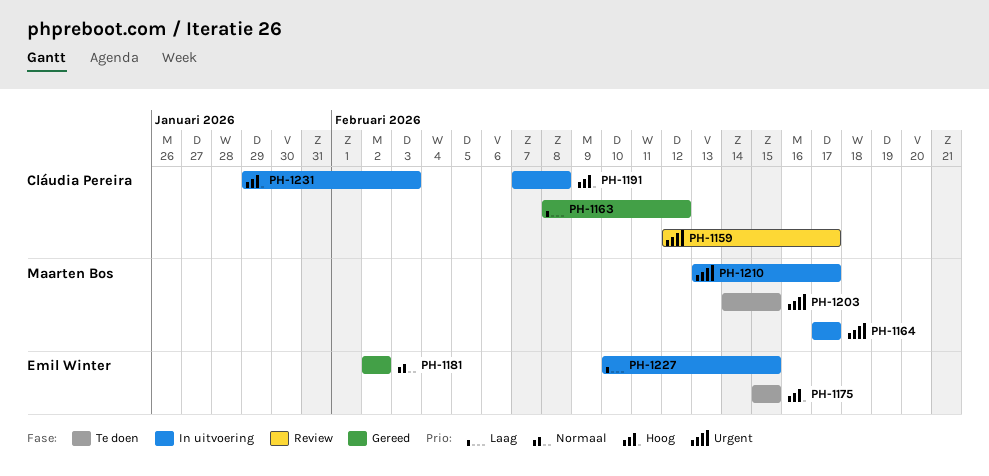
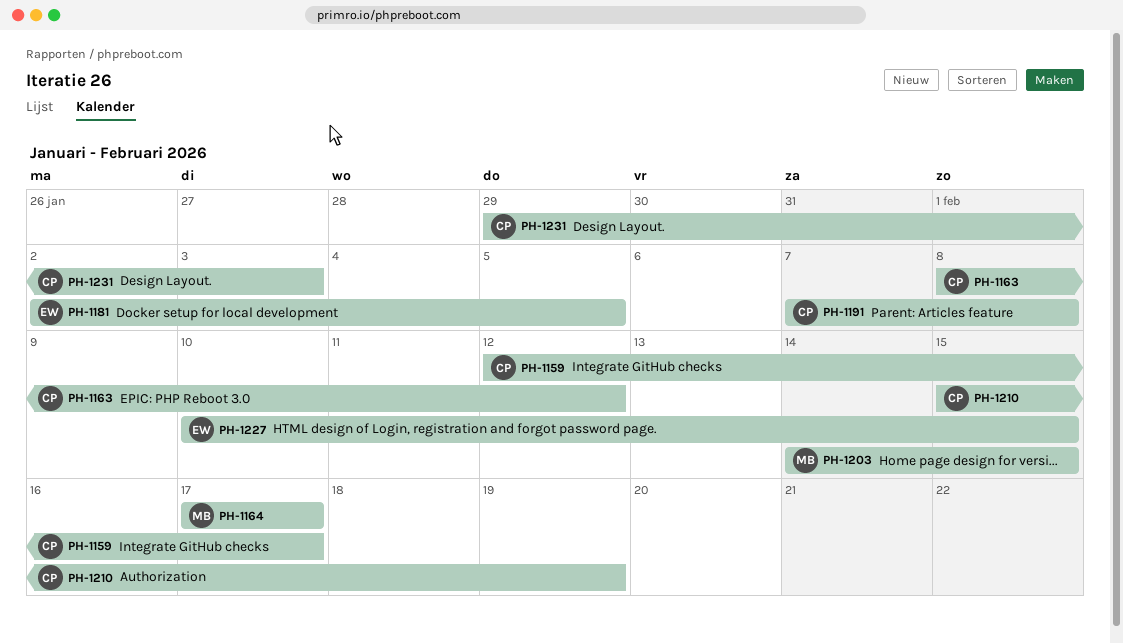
PH-1175: present -> none
PH-1181, due: Feb 2 -> Feb 5
PH-1210, owner: Maarten Bos -> Cláudia Pereira
PH-1210, start: Feb 13 -> Feb 15
PH-1210, due: Feb 17 -> Feb 19

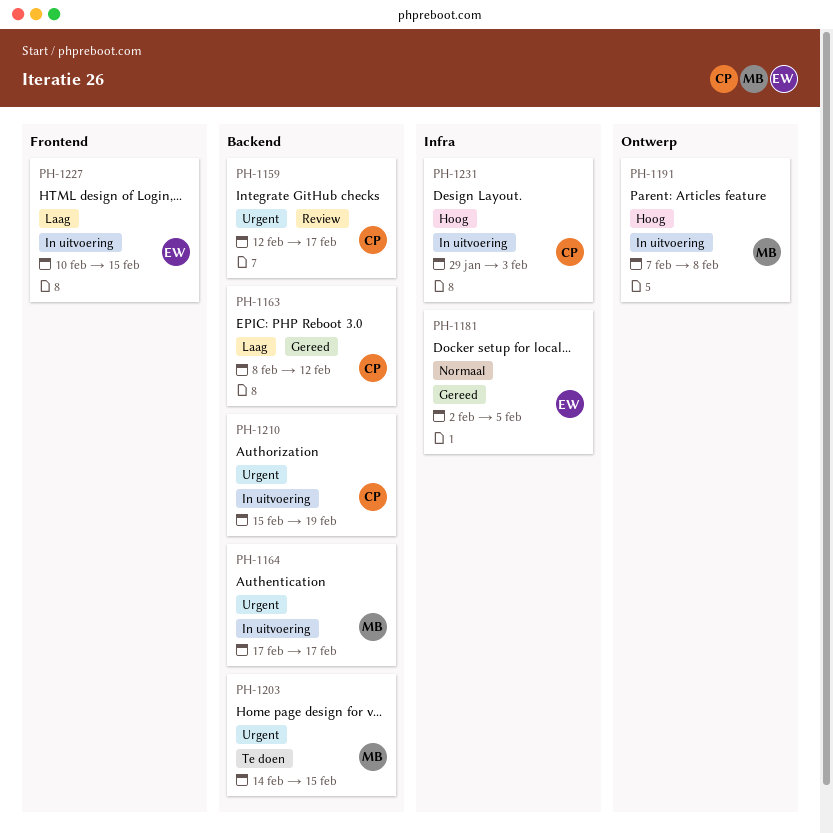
PH-1191, owner: CP -> MB

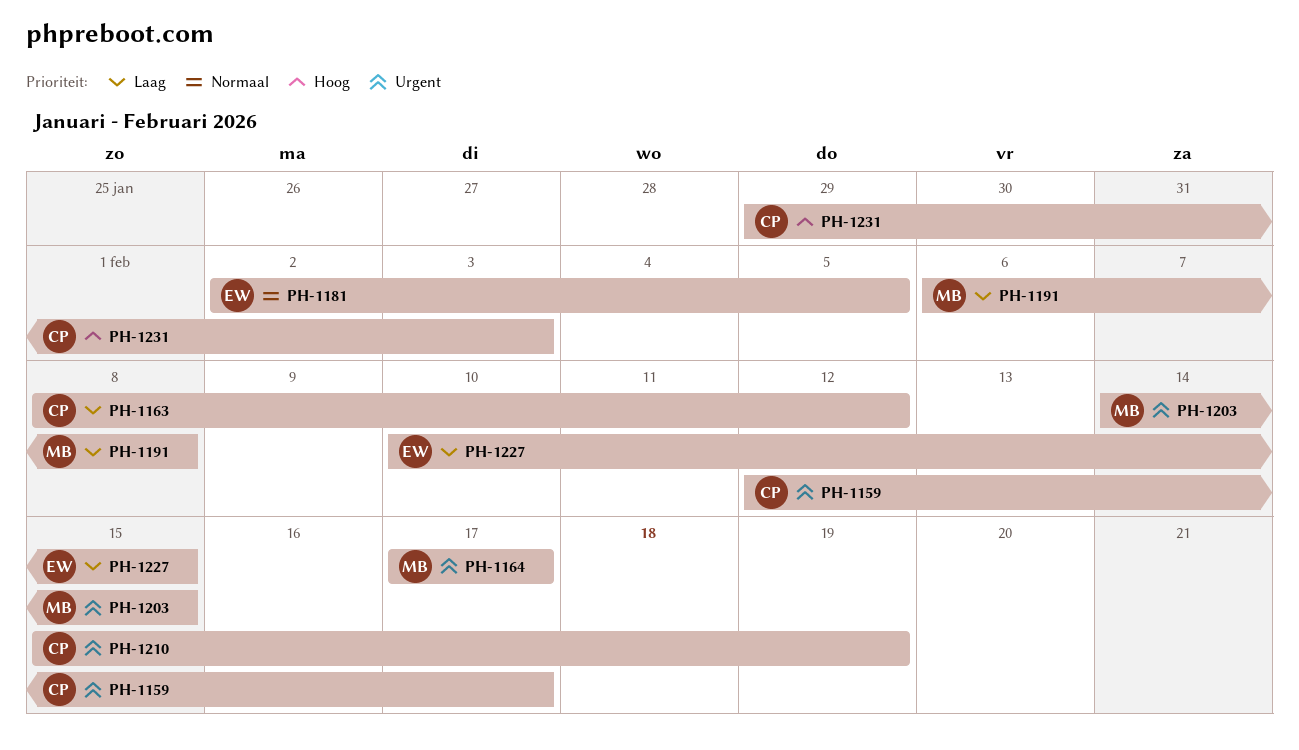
PH-1191, priority: Hoog -> Laag
PH-1191, start: Feb 7 -> Feb 6

